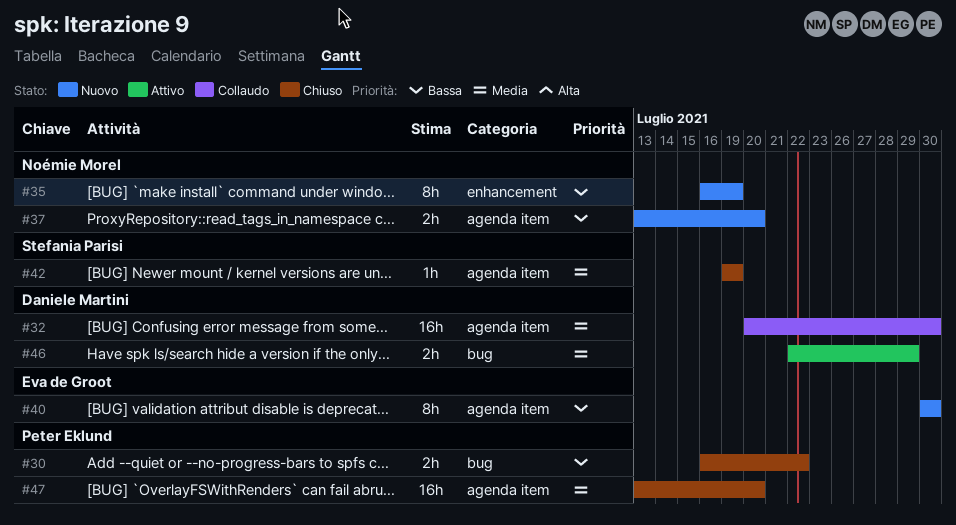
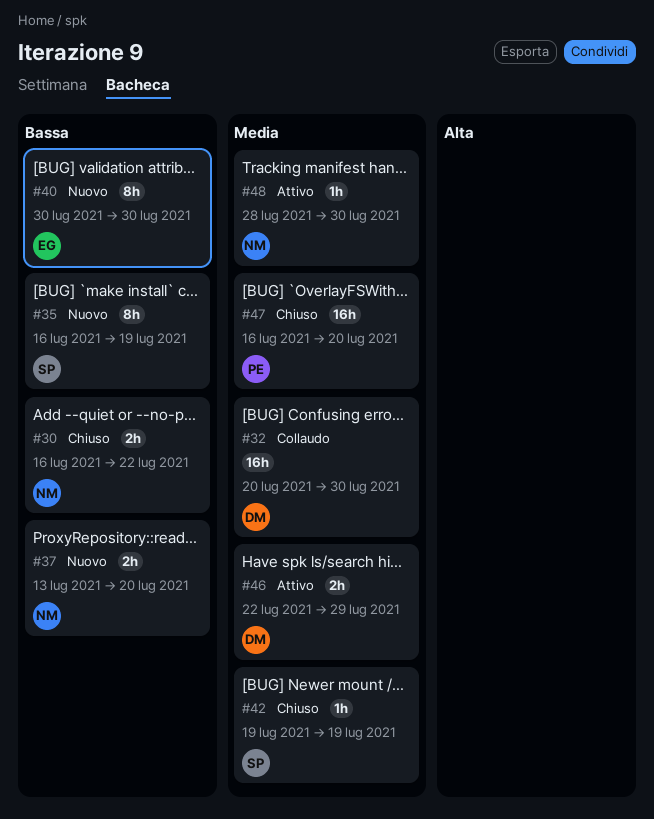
#30, owner: Peter Eklund -> Noémie Morel
#35, owner: Noémie Morel -> Stefania Parisi
#47, start: Jul 13 -> Jul 16
#48: none -> present

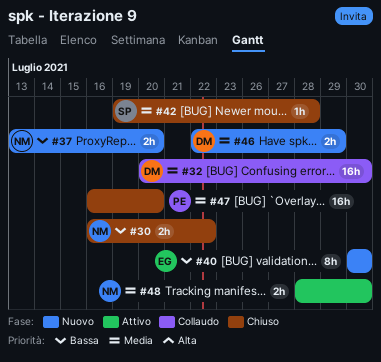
#35: present -> none
#42, due: Jul 19 -> Jul 28
#46, status: Attivo -> Nuovo
#48, estimate: 1h -> 2h

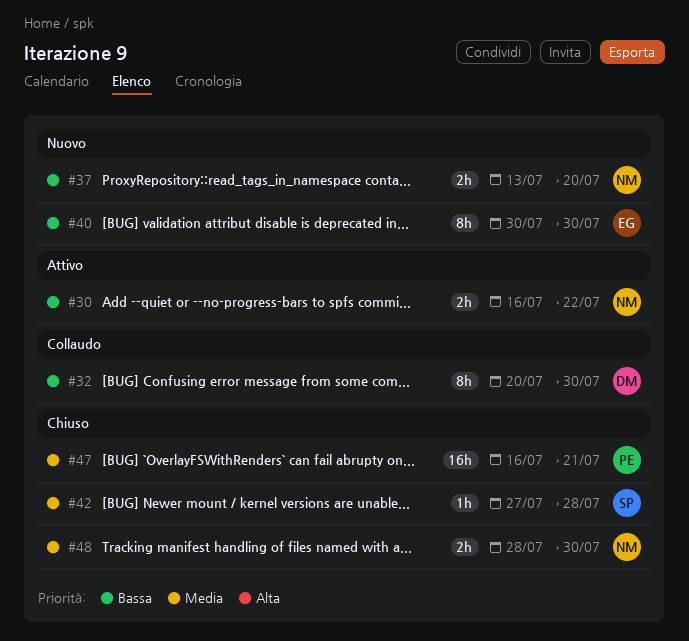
#30, status: Chiuso -> Attivo
#32, priority: Media -> Bassa
#32, estimate: 16h -> 8h
#42, start: Jul 19 -> Jul 27
#46: present -> none
#47, due: Jul 20 -> Jul 21
#48, status: Attivo -> Chiuso

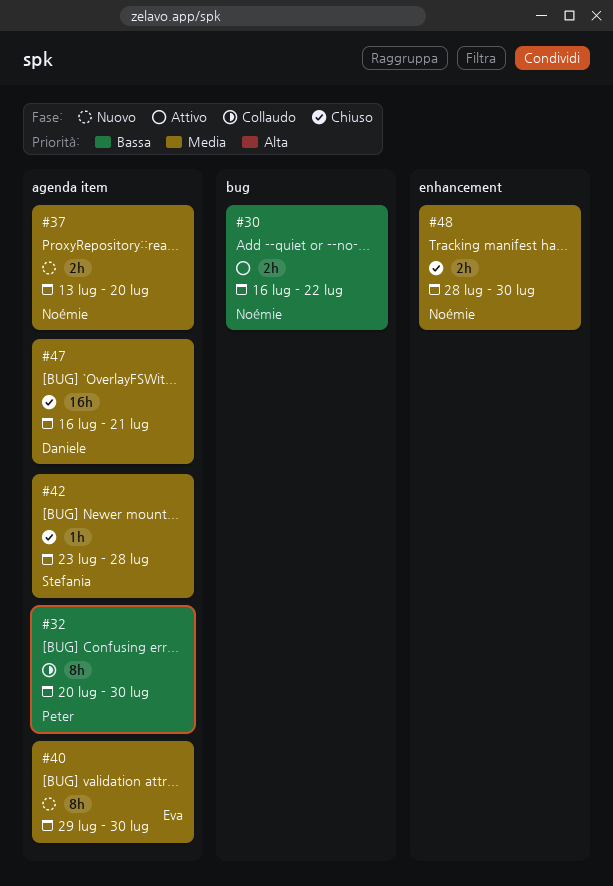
#32, owner: Daniele -> Peter
#37, priority: Bassa -> Media
#40, priority: Bassa -> Media
#40, start: Jul 30 -> Jul 29
#42, start: Jul 27 -> Jul 23
#47, owner: Peter -> Daniele

